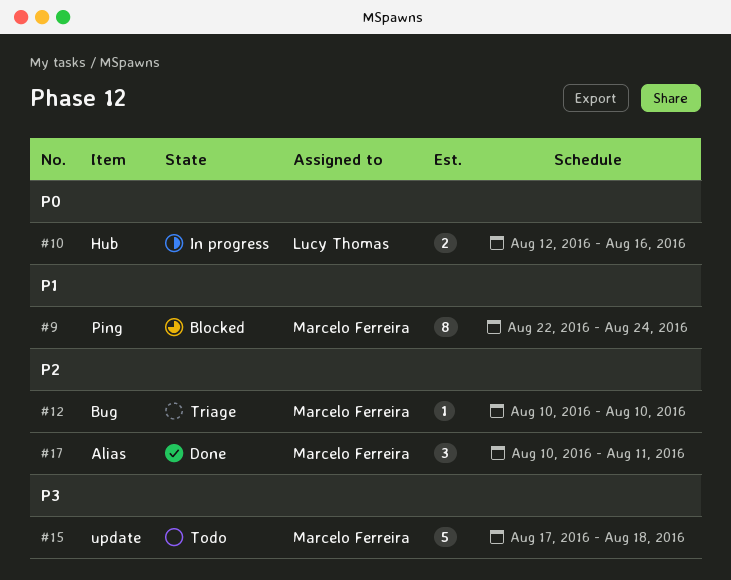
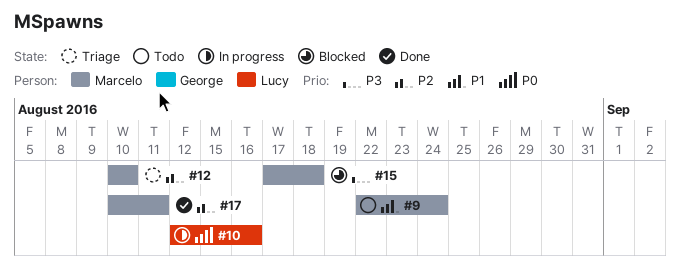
#9, status: Blocked -> Todo
#15, status: Todo -> Blocked

